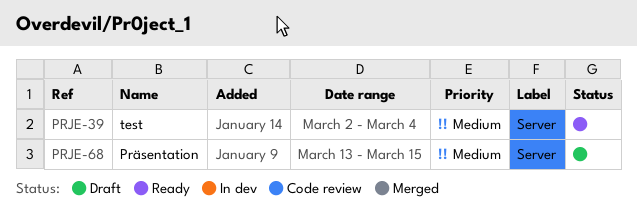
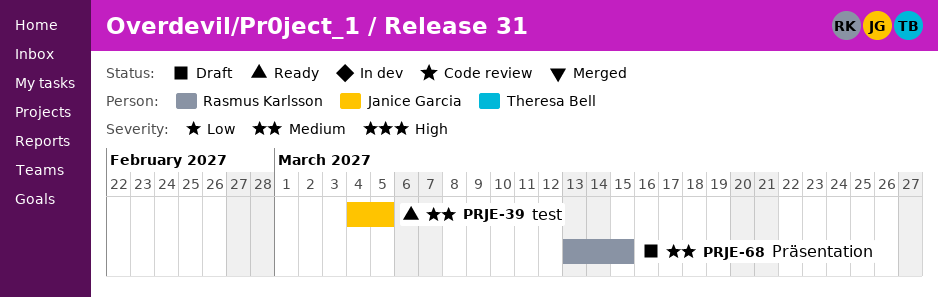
PRJE-39, start: Mar 2 -> Mar 4
PRJE-39, due: Mar 4 -> Mar 5

